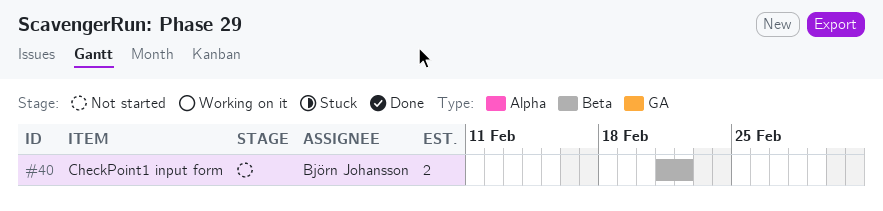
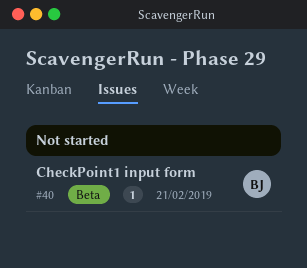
#40, estimate: 2 -> 1
#40, due: Feb 22 -> Feb 21

